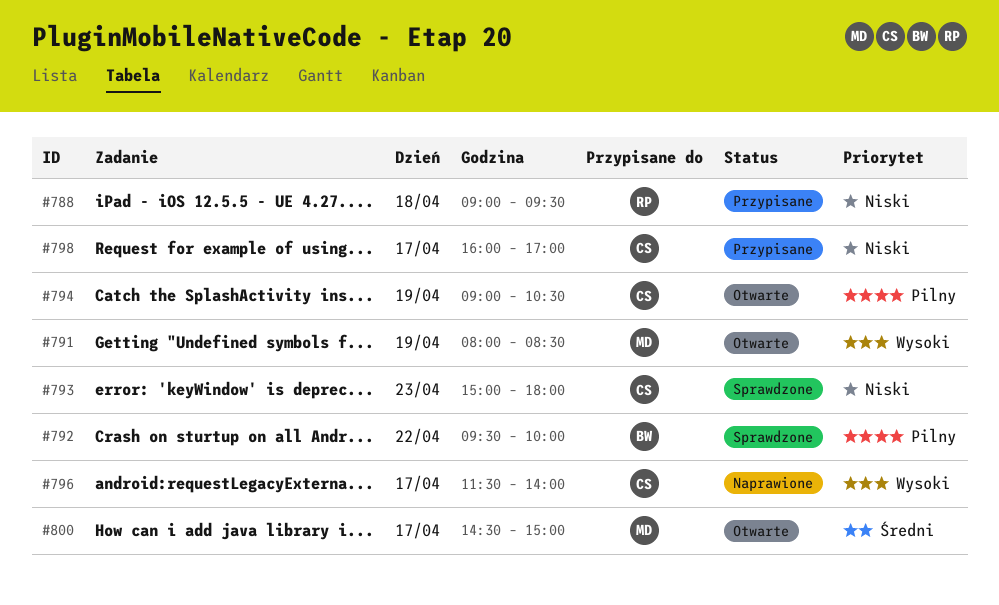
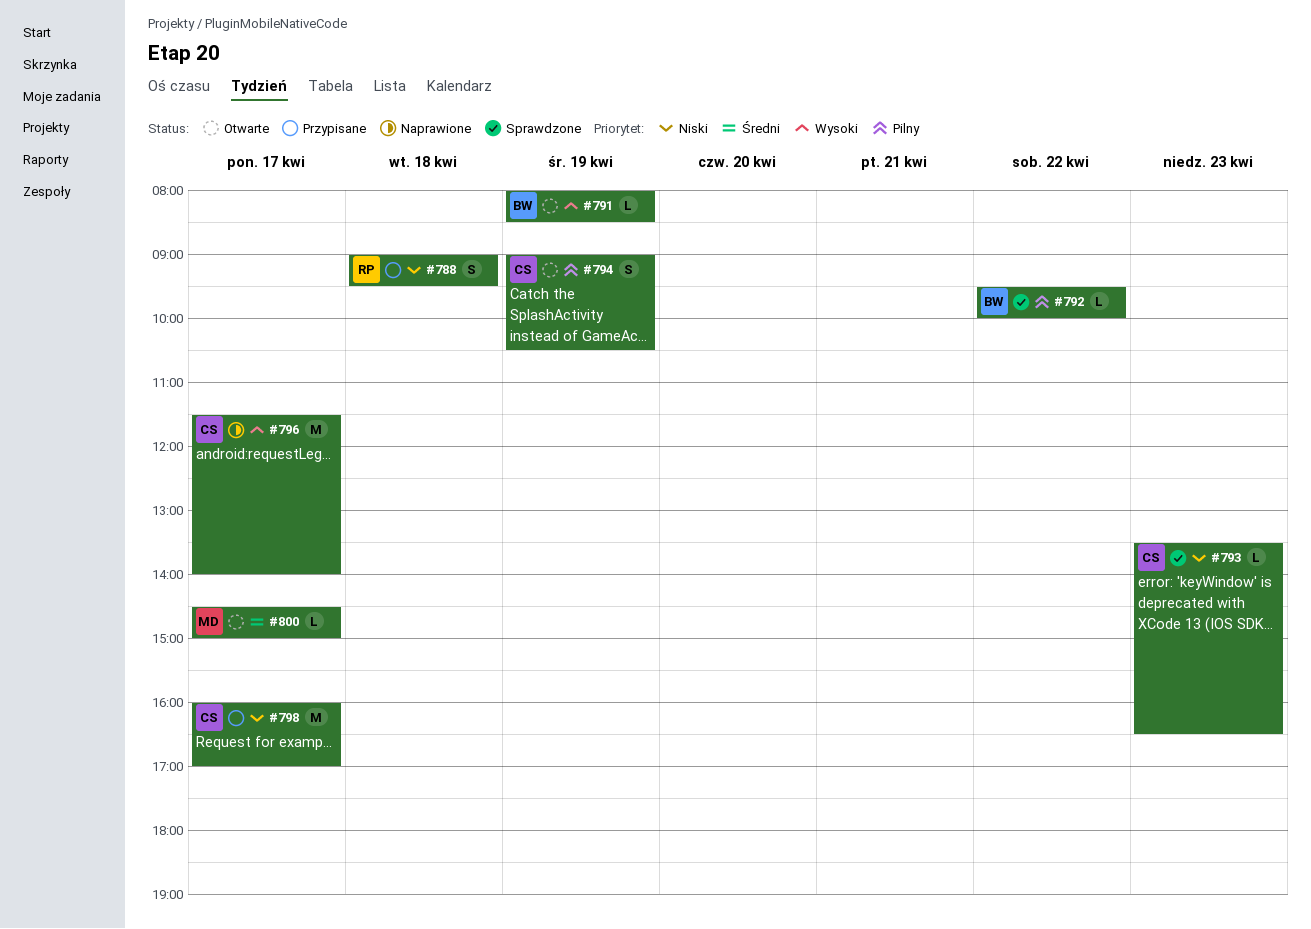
#791, owner: MD -> BW
#793, begins: 15:00 -> 13:30
#793, ends: 18:00 -> 16:30

